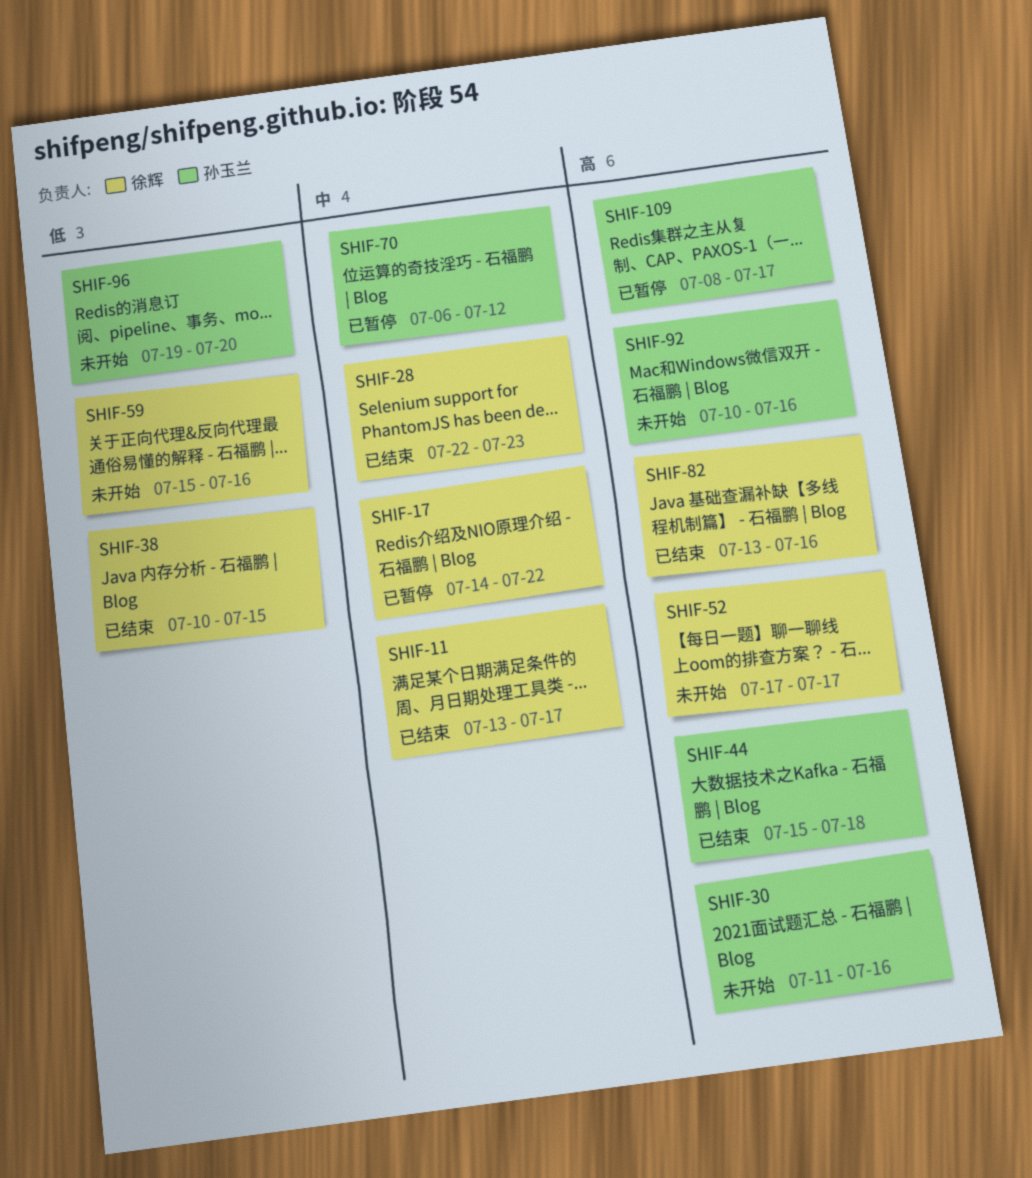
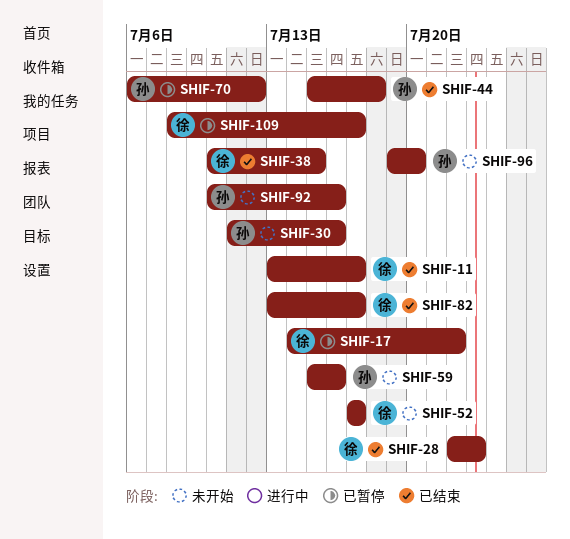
SHIF-59, owner: 徐辉 -> 孙玉兰
SHIF-82, due: Jul 16 -> Jul 17
SHIF-109, owner: 孙玉兰 -> 徐辉

